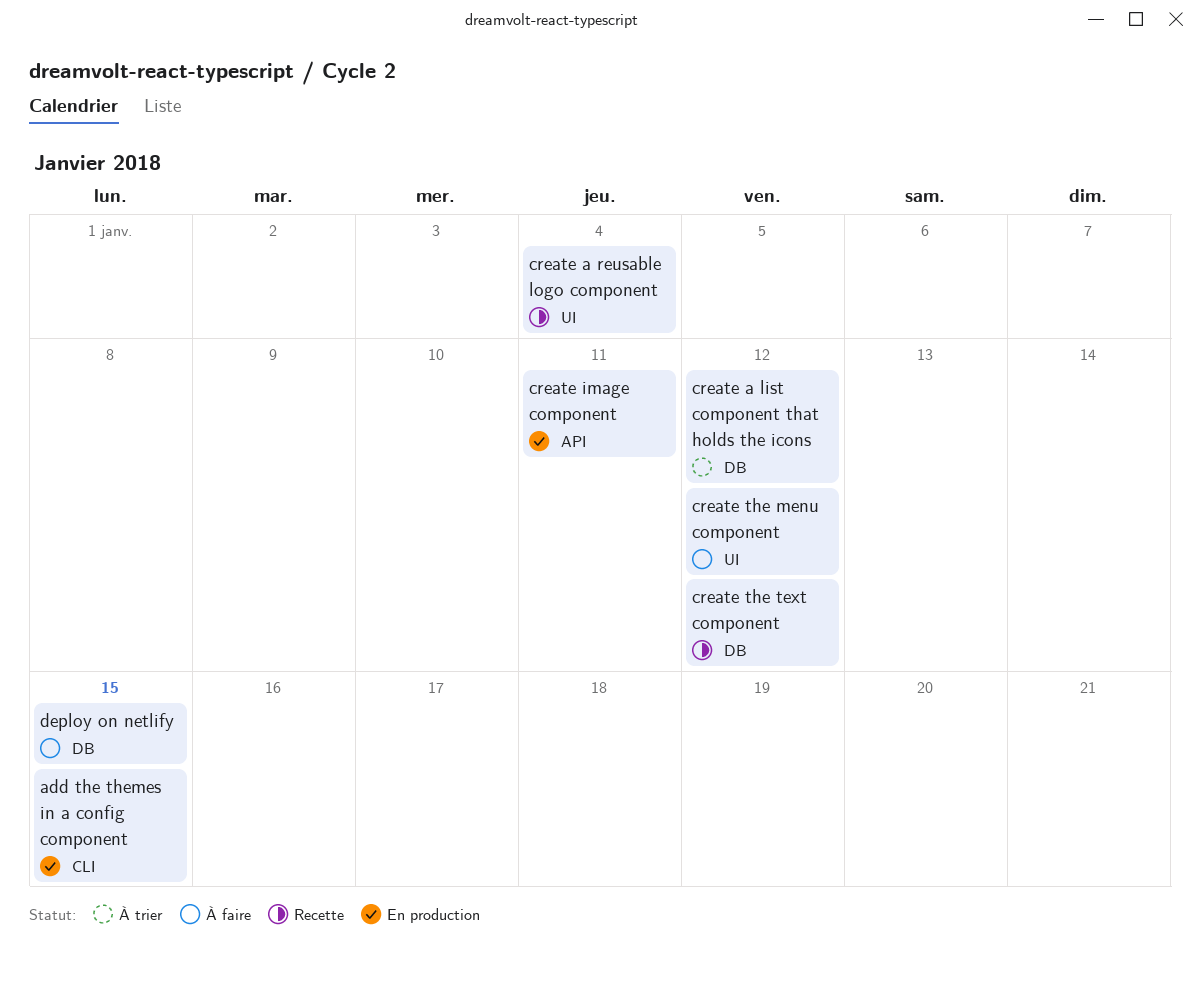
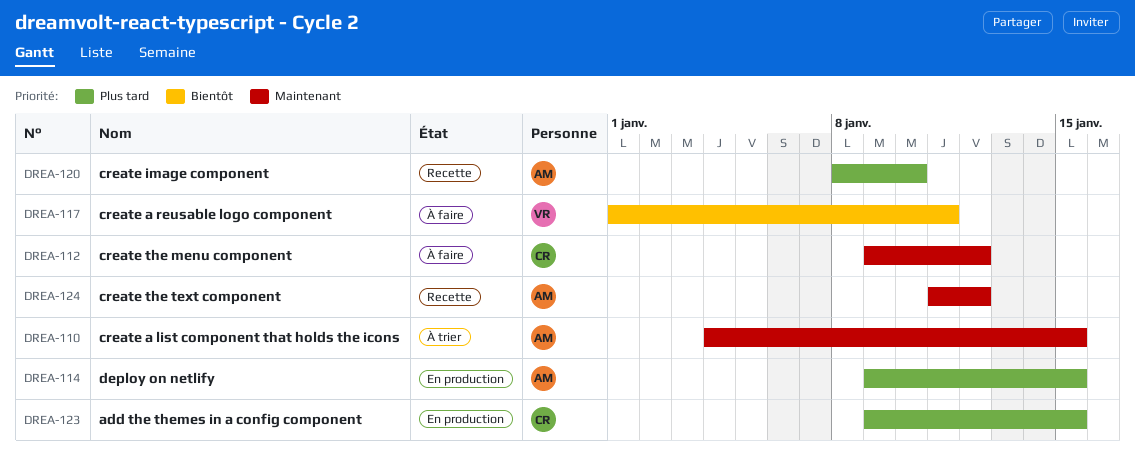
create a list component that holds the icons, due: Jan 12 -> Jan 15
create a reusable logo component, status: Recette -> À faire
create a reusable logo component, due: Jan 4 -> Jan 11
create image component, status: En production -> Recette
create image component, due: Jan 11 -> Jan 10
deploy on netlify, status: À faire -> En production

